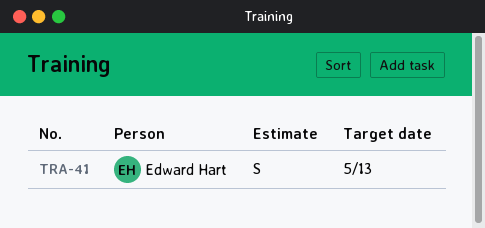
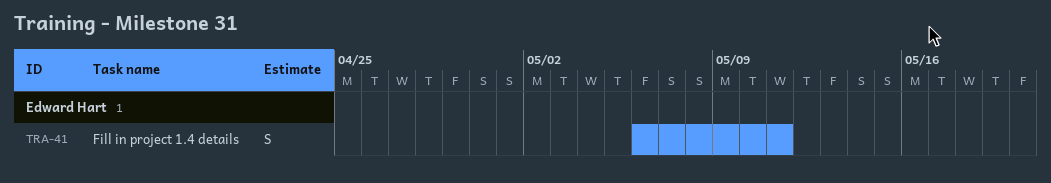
TRA-41, due: May 13 -> May 11

